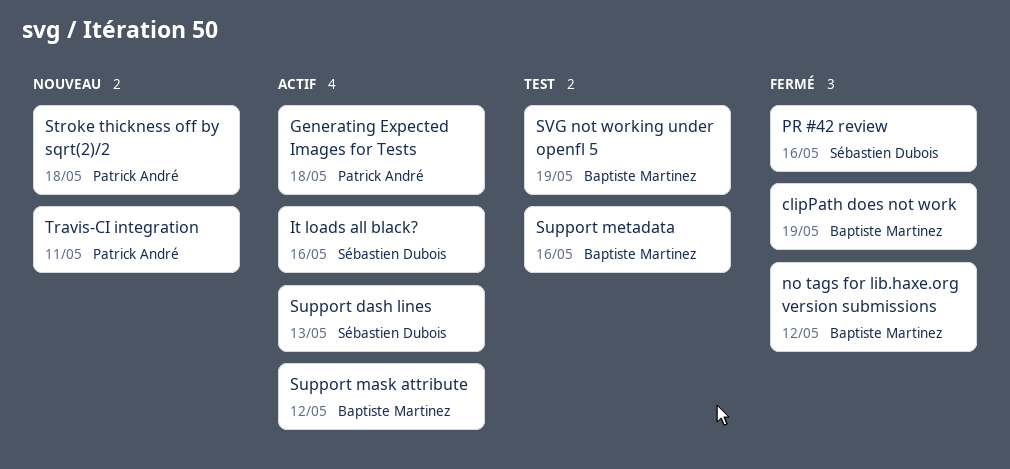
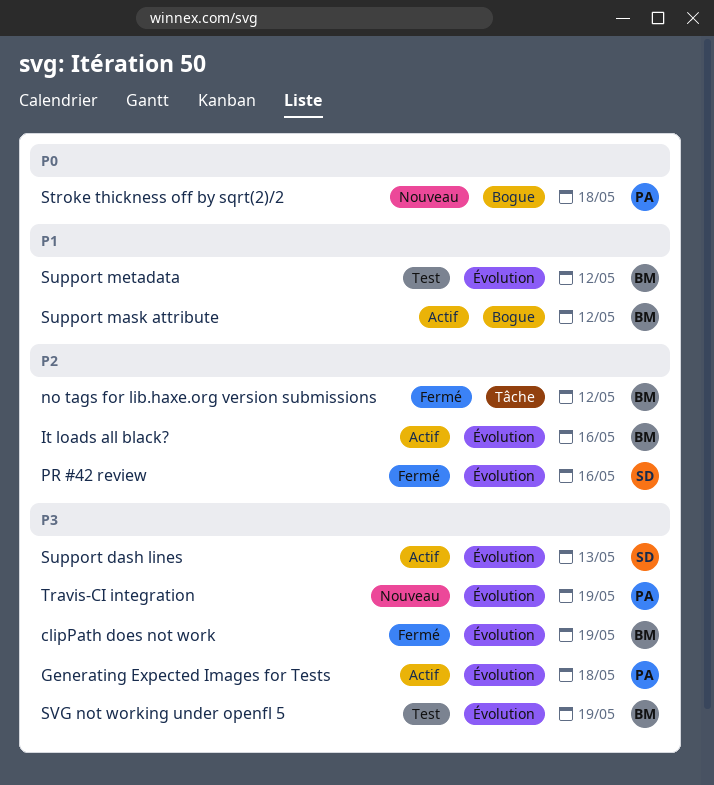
It loads all black?, owner: Sébastien Dubois -> Baptiste Martinez
Support metadata, due: May 16 -> May 12
Travis-CI integration, due: May 11 -> May 19

